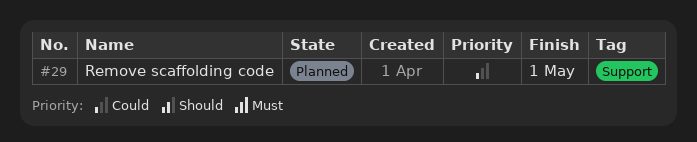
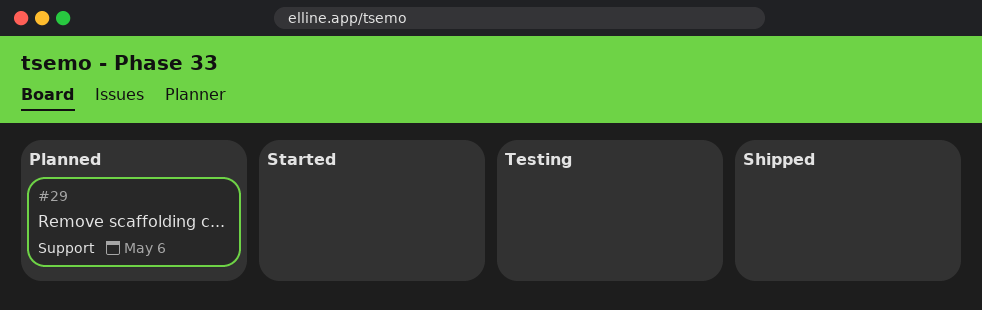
#29, due: May 1 -> May 6

